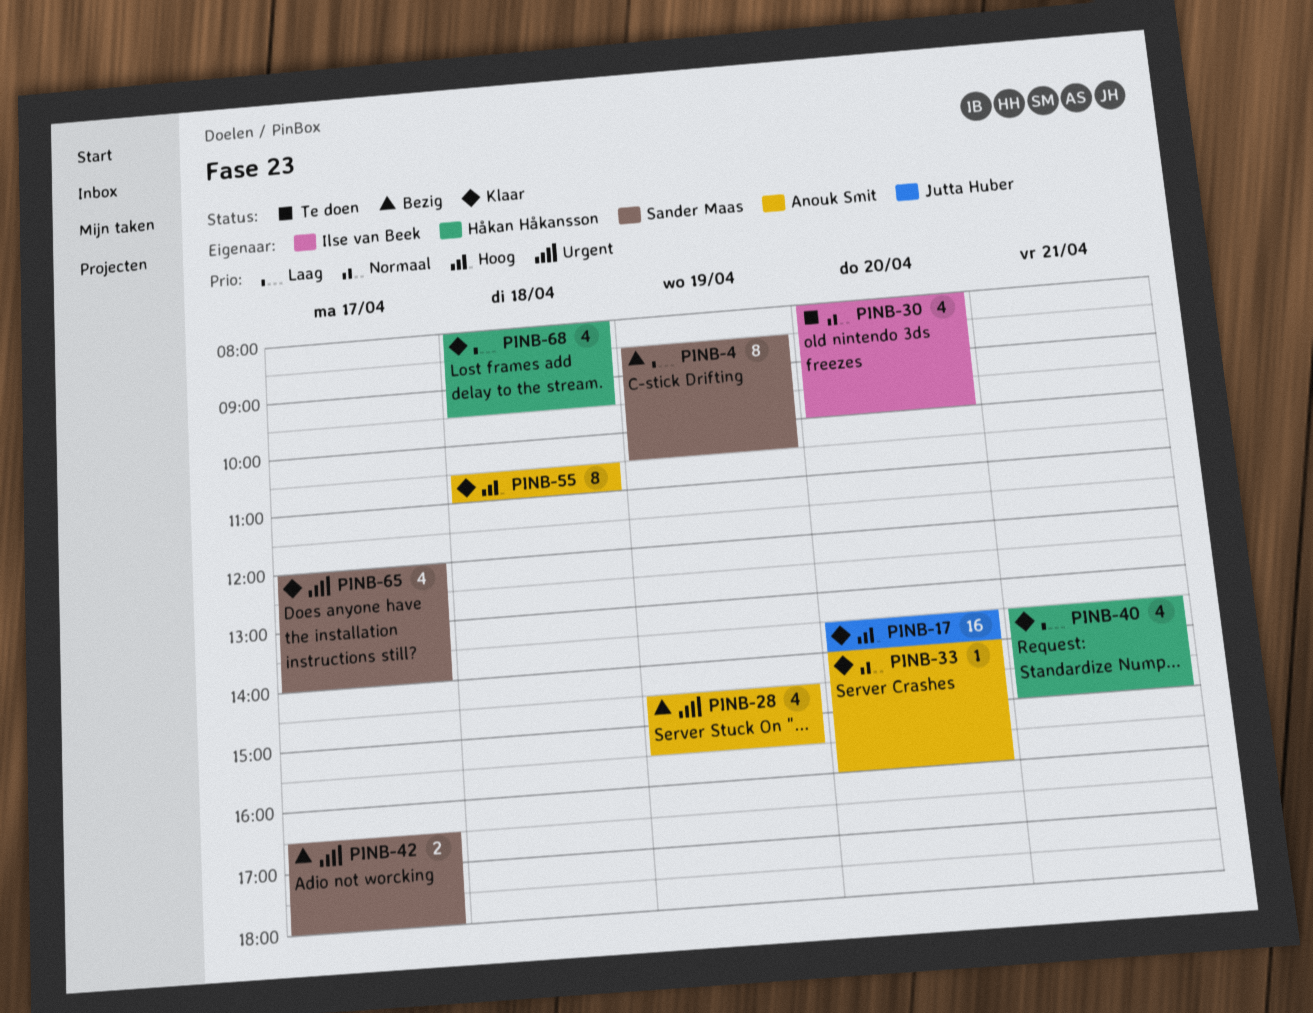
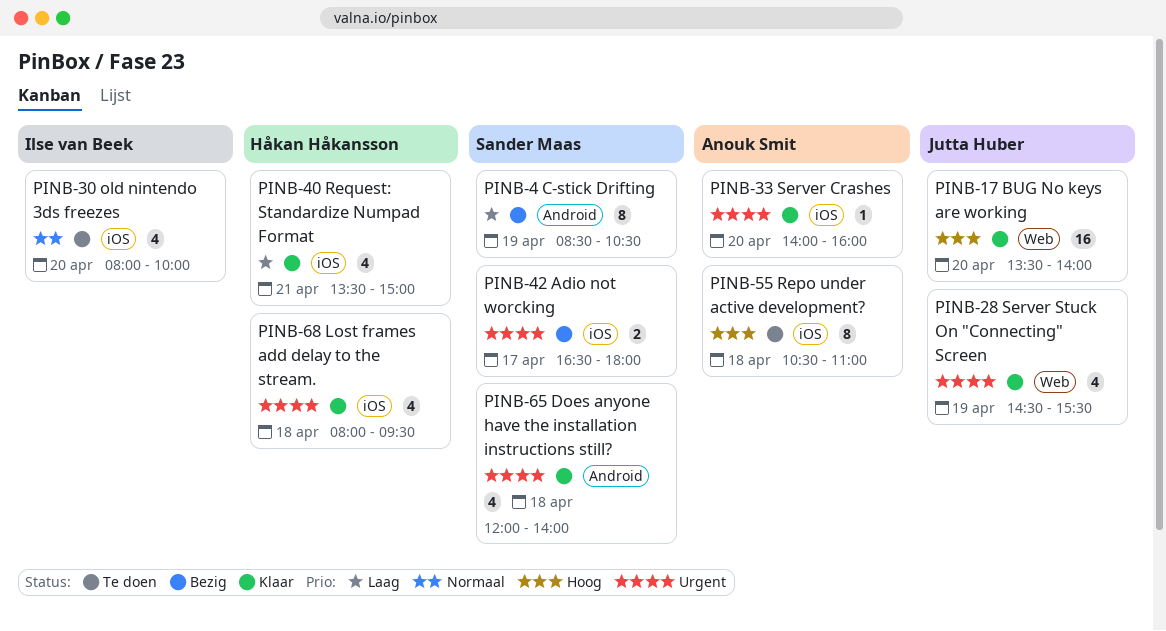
PINB-28, status: Bezig -> Klaar
PINB-28, owner: Anouk Smit -> Jutta Huber
PINB-33, priority: Normaal -> Urgent
PINB-55, status: Klaar -> Te doen
PINB-65, day: Apr 17 -> Apr 18
PINB-68, priority: Laag -> Urgent

